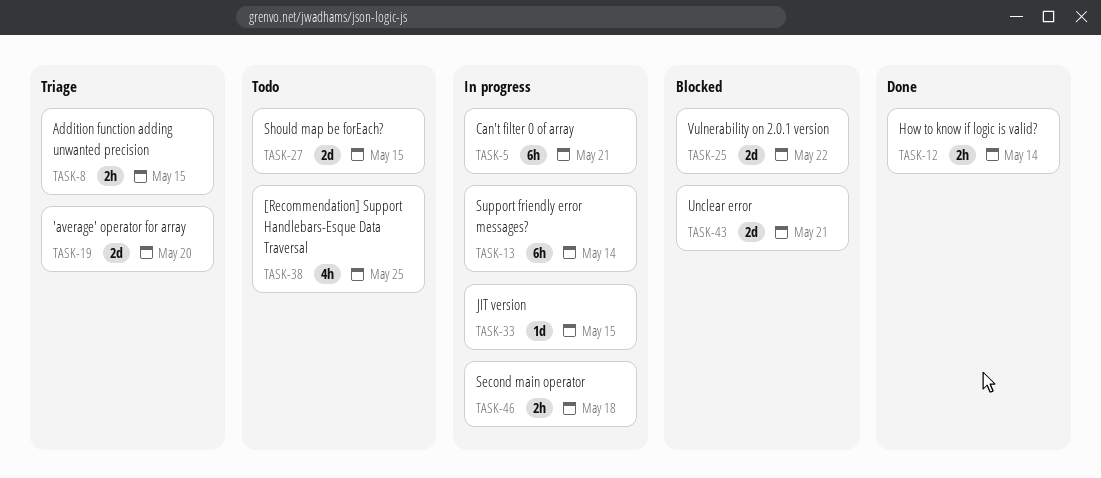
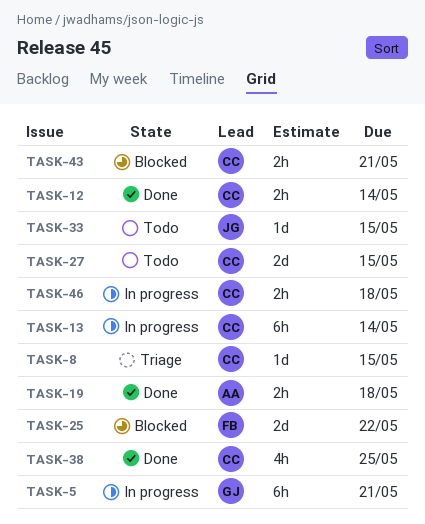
TASK-8, estimate: 2h -> 1d
TASK-19, status: Triage -> Done
TASK-19, estimate: 2d -> 2h
TASK-19, due: May 20 -> May 18
TASK-33, status: In progress -> Todo
TASK-38, status: Todo -> Done
TASK-43, estimate: 2d -> 2h

